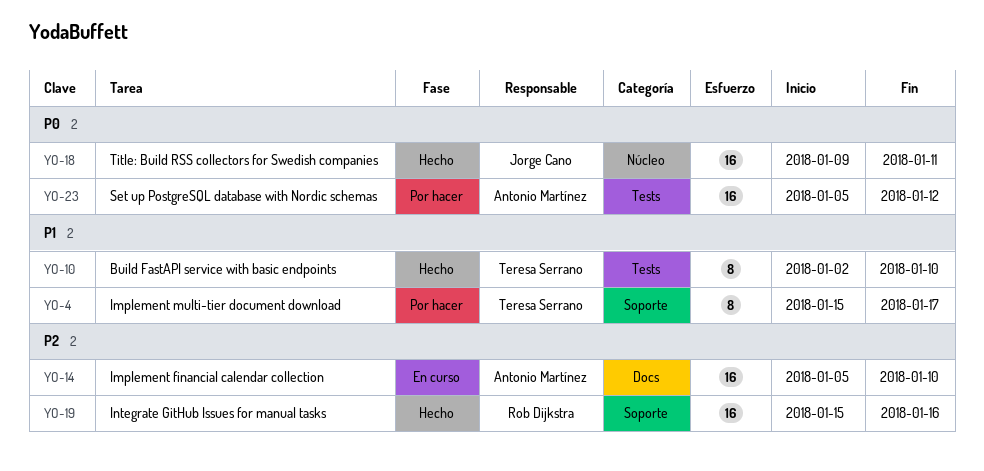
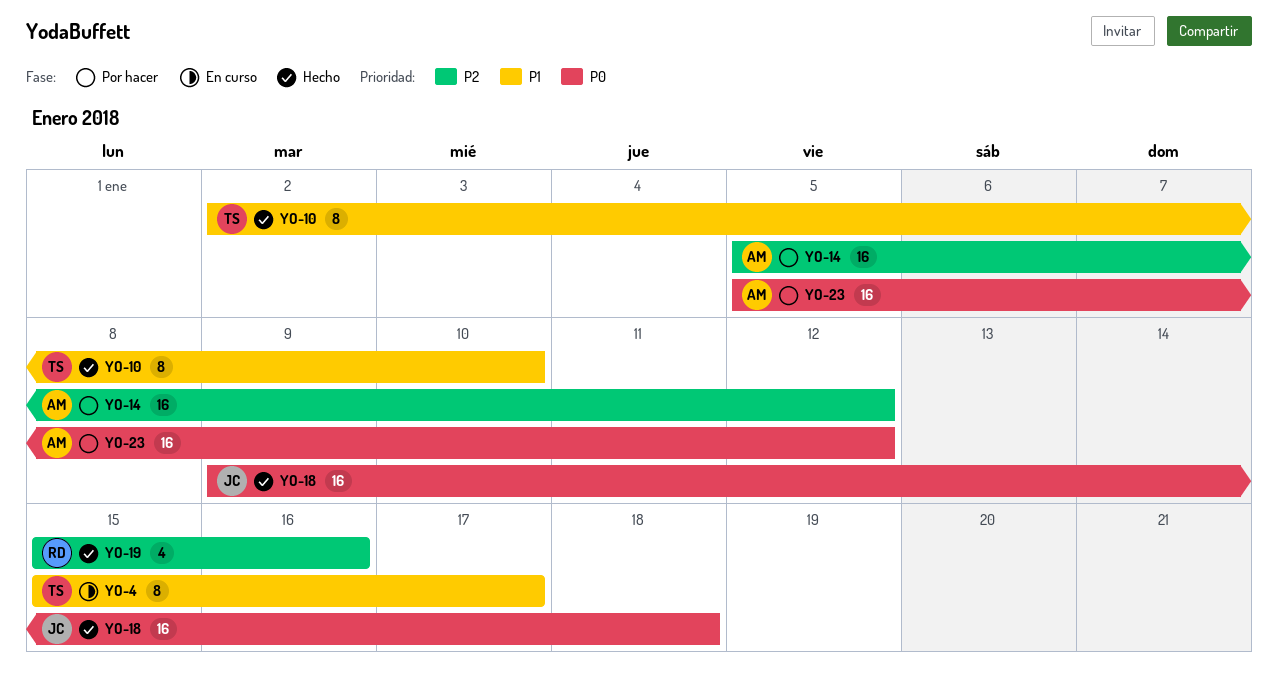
YO-4, status: Por hacer -> En curso
YO-14, status: En curso -> Por hacer
YO-14, due: Jan 10 -> Jan 12
YO-18, due: Jan 11 -> Jan 18
YO-19, estimate: 16 -> 4

